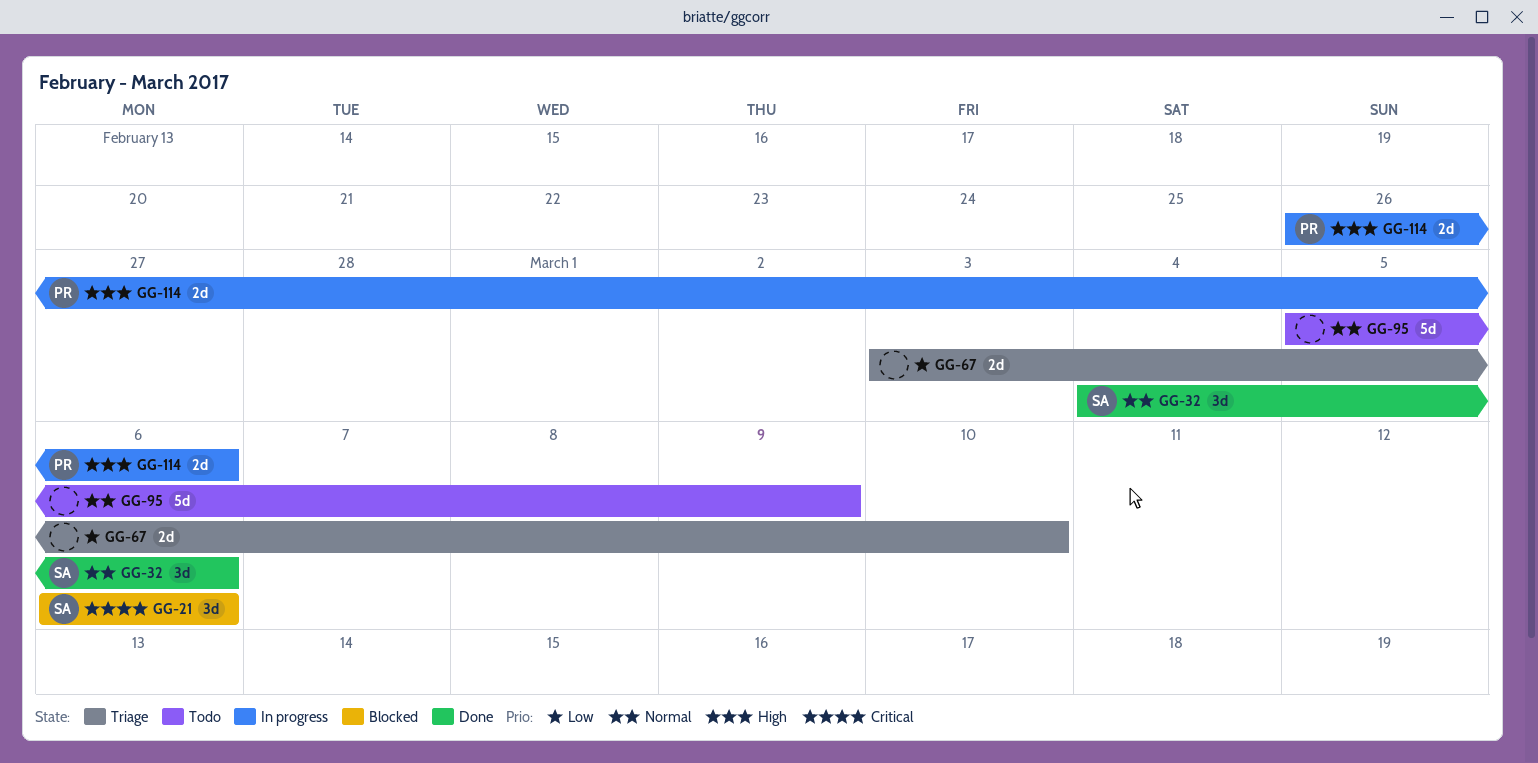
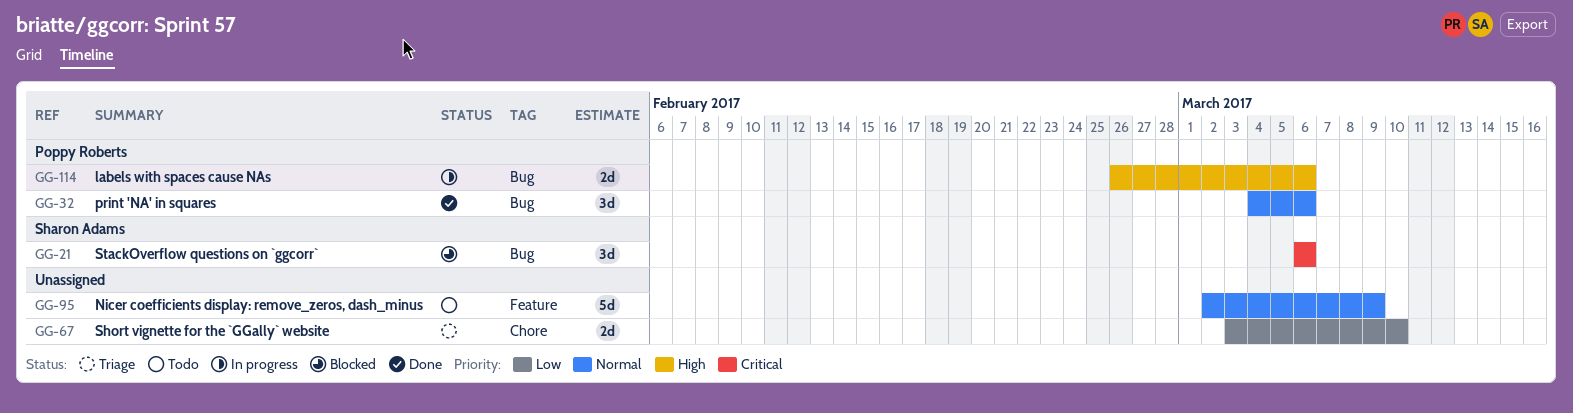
GG-32, owner: Sharon Adams -> Poppy Roberts
GG-95, start: Mar 5 -> Mar 2

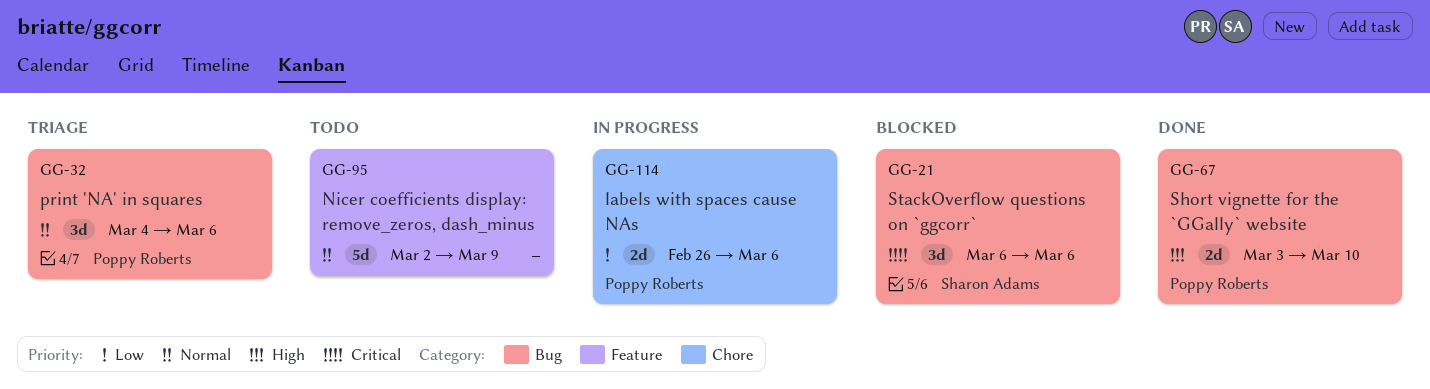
GG-32, status: Done -> Triage
GG-67, status: Triage -> Done
GG-67, owner: none -> Poppy Roberts
GG-67, priority: Low -> High
GG-67, label: Chore -> Bug
GG-114, priority: High -> Low
GG-114, label: Bug -> Chore

